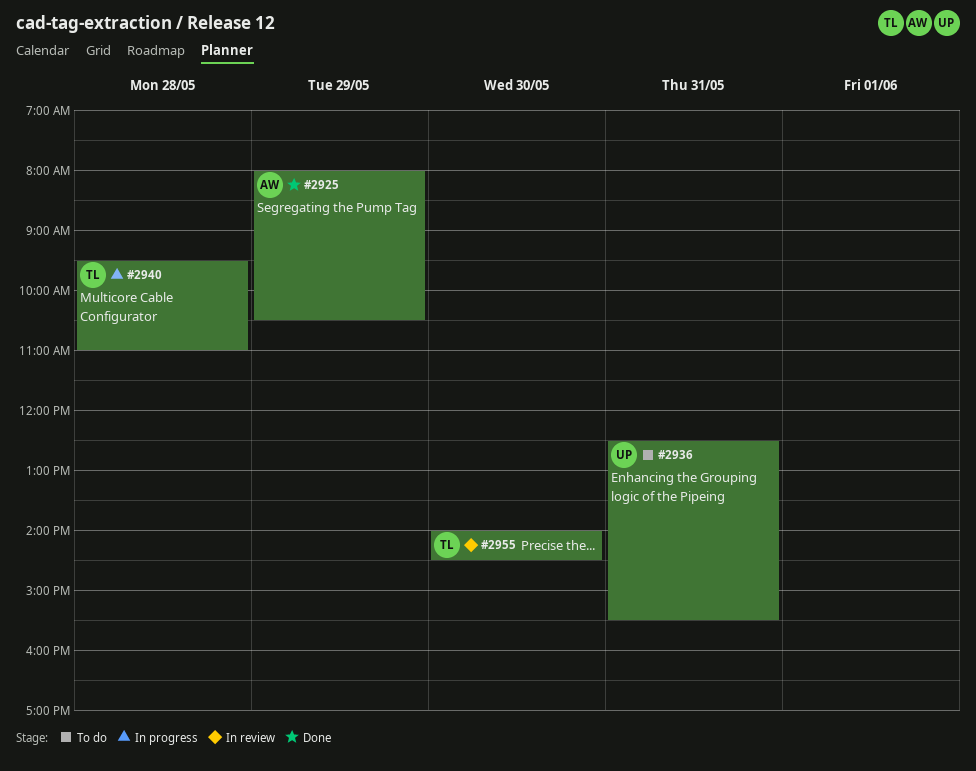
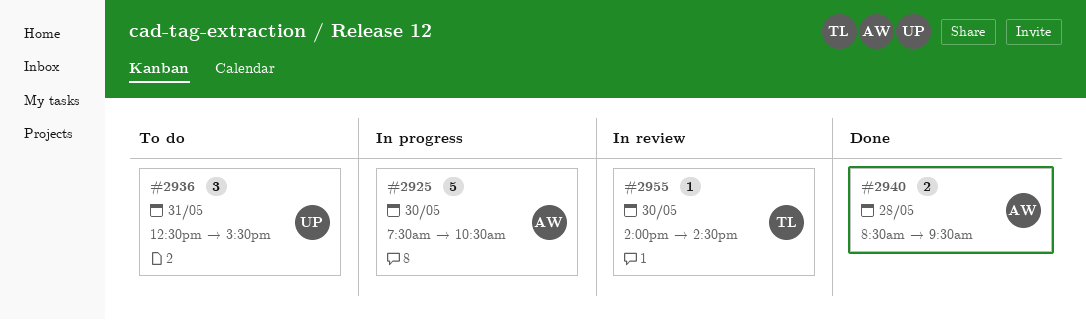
#2925, status: Done -> In progress
#2925, day: May 29 -> May 30
#2925, begins: 08:00 -> 07:30
#2940, status: In progress -> Done
#2940, owner: TL -> AW
#2940, begins: 09:30 -> 08:30
#2940, ends: 11:00 -> 09:30

